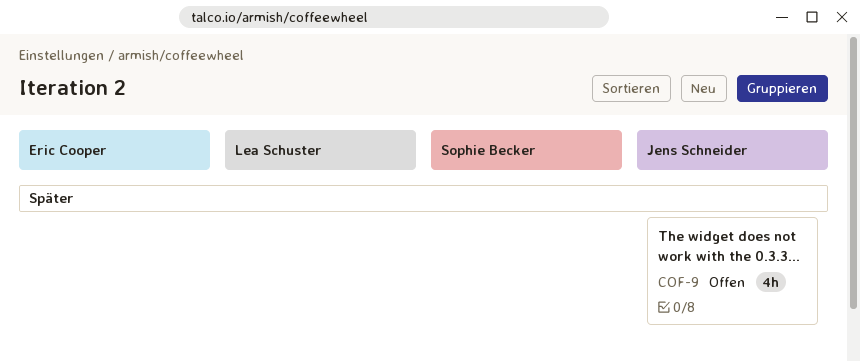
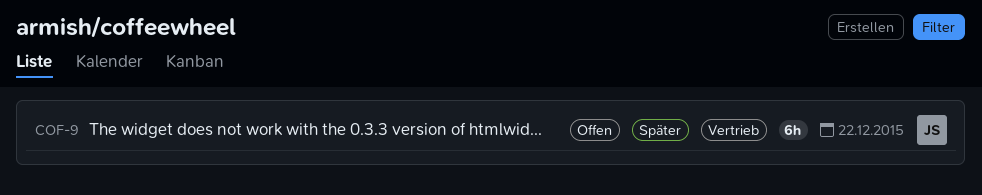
COF-9, estimate: 4h -> 6h

